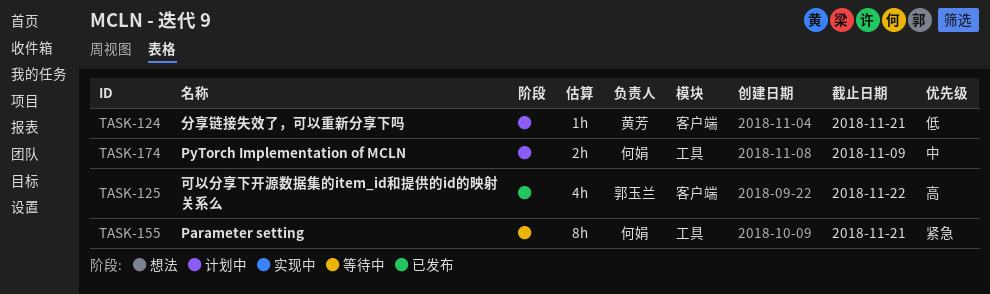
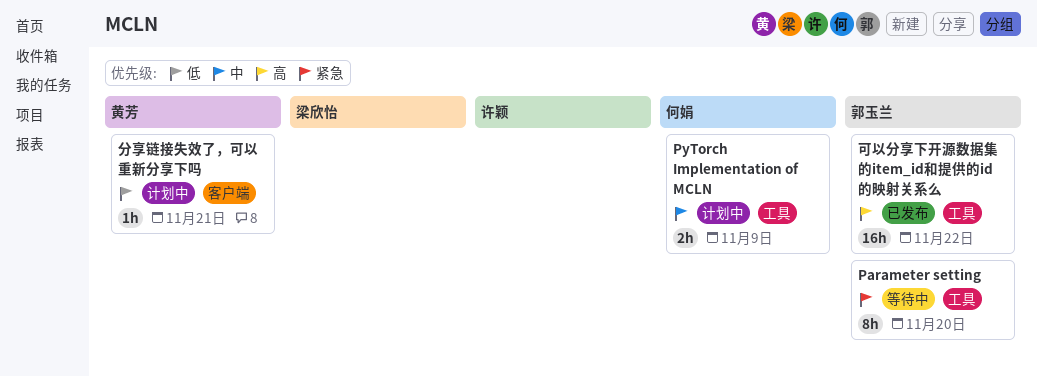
Parameter setting, owner: 何娟 -> 郭玉兰
Parameter setting, due: Nov 21 -> Nov 20
可以分享下开源数据集的item_id和提供的id的映射关系么, label: 客户端 -> 工具
可以分享下开源数据集的item_id和提供的id的映射关系么, estimate: 4h -> 16h

